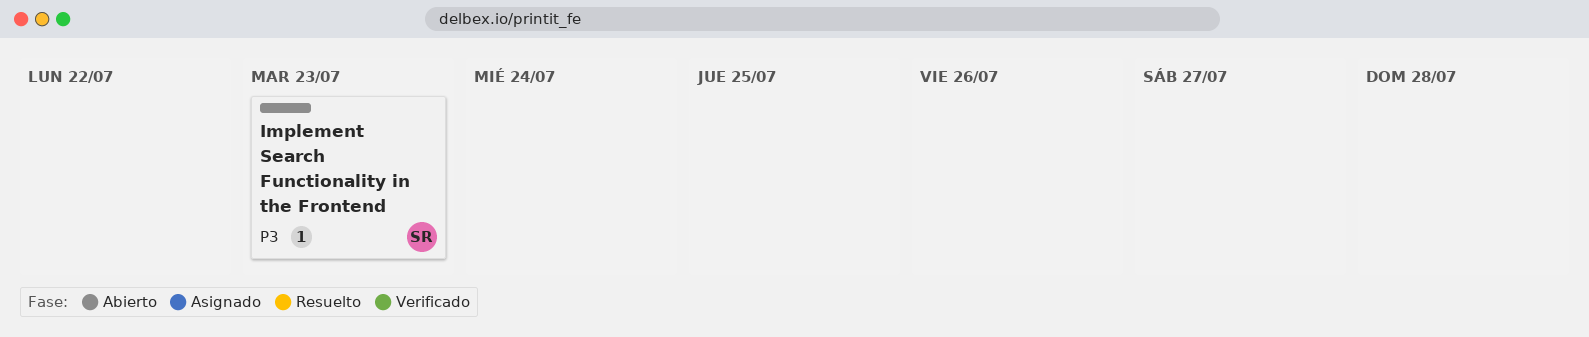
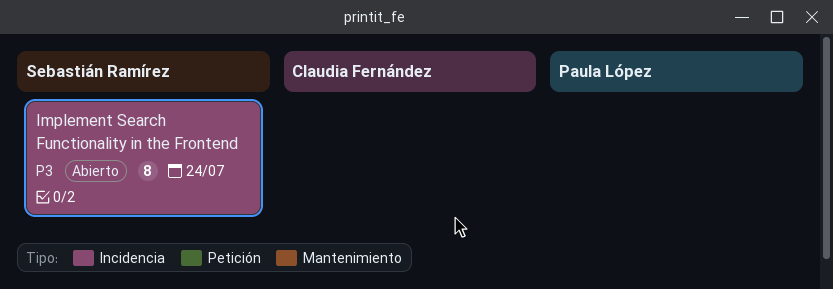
Implement Search Functionality in the Frontend, estimate: 1 -> 8
Implement Search Functionality in the Frontend, due: Jul 23 -> Jul 24

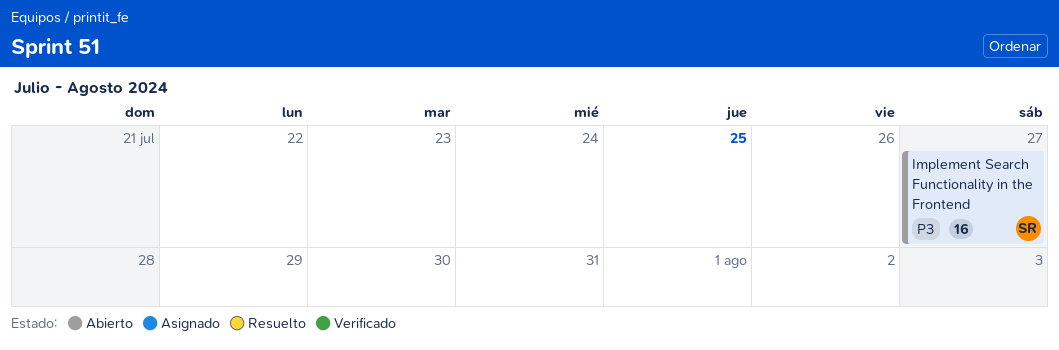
Implement Search Functionality in the Frontend, estimate: 8 -> 16
Implement Search Functionality in the Frontend, due: Jul 24 -> Jul 27

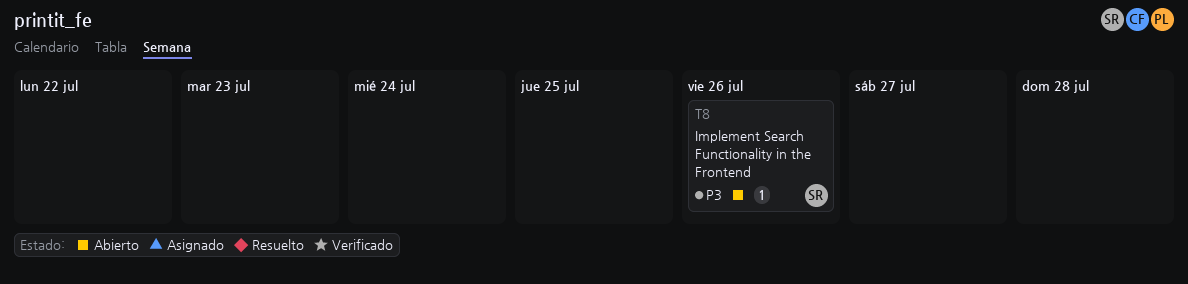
Implement Search Functionality in the Frontend, estimate: 16 -> 1
Implement Search Functionality in the Frontend, due: Jul 27 -> Jul 26

